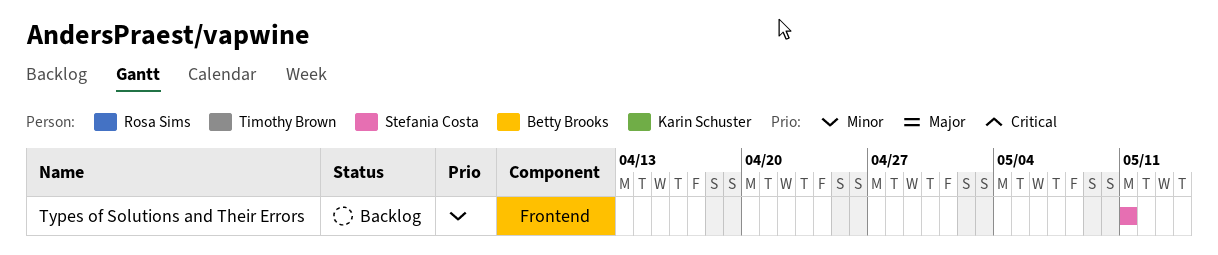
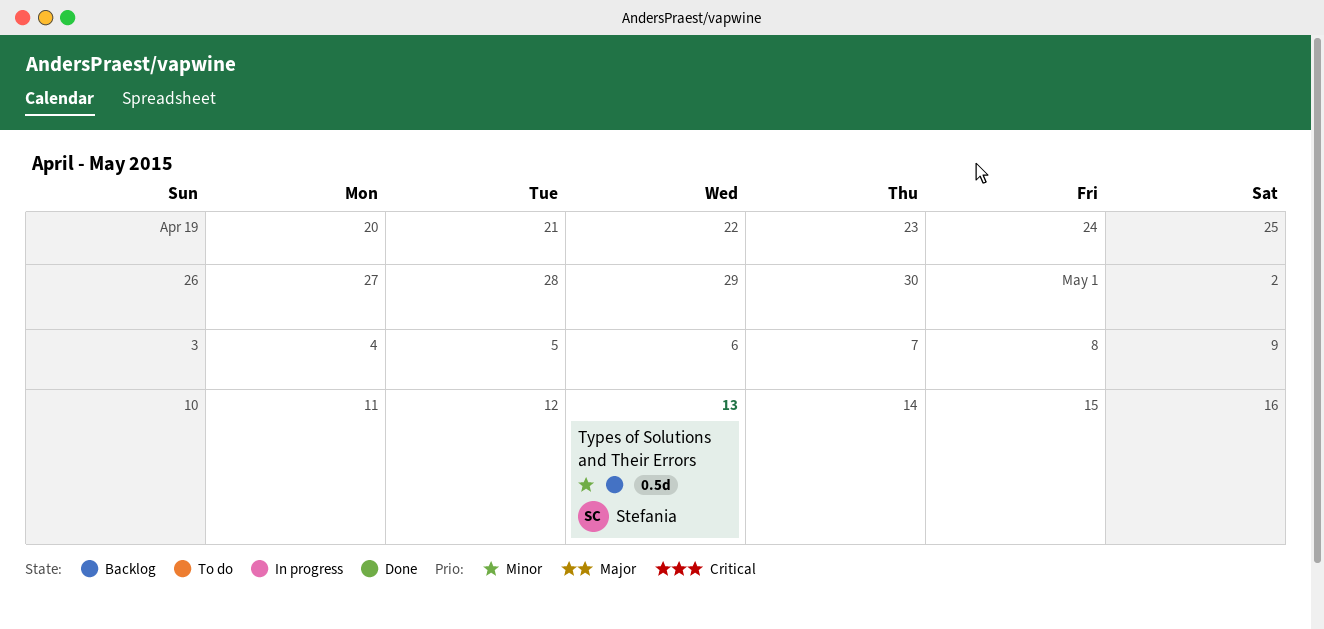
Types of Solutions and Their Errors, due: May 11 -> May 13

